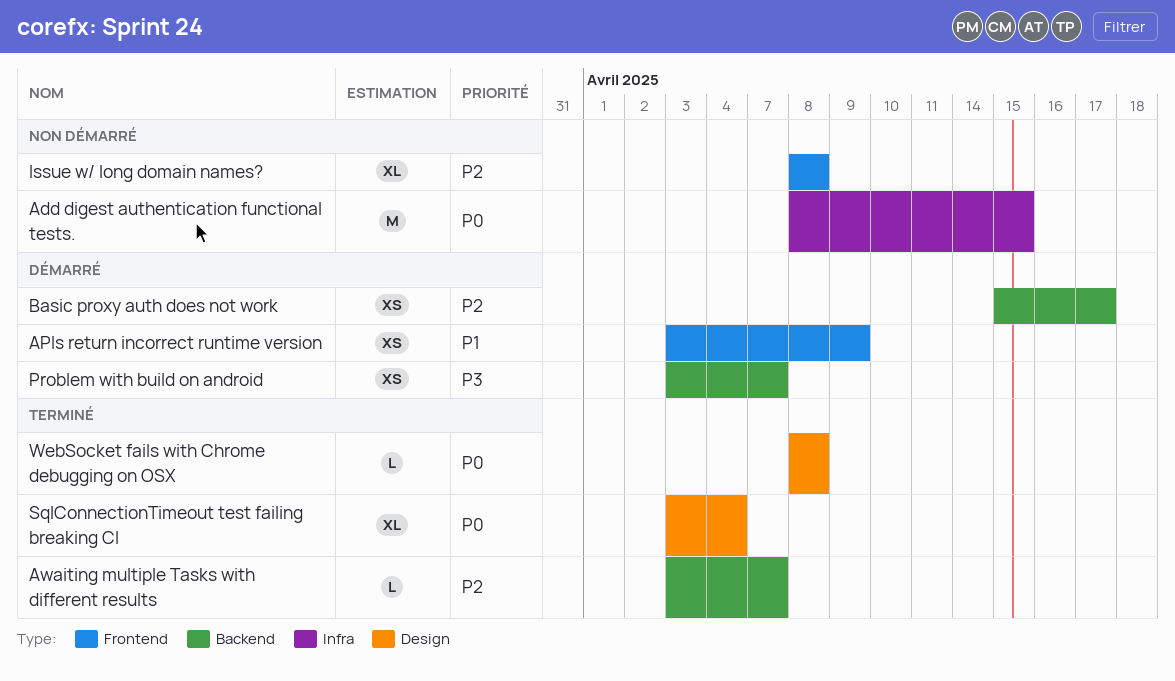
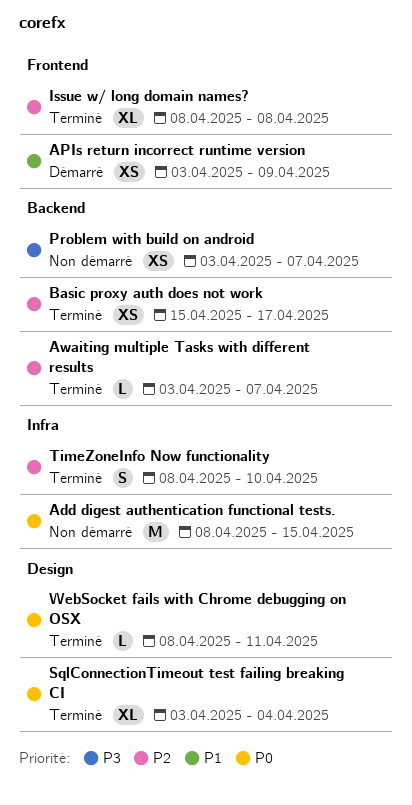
Basic proxy auth does not work, status: Démarré -> Terminé
Issue w/ long domain names?, status: Non démarré -> Terminé
Problem with build on android, status: Démarré -> Non démarré
TimeZoneInfo Now functionality: none -> present
WebSocket fails with Chrome debugging on OSX, due: Apr 8 -> Apr 11

